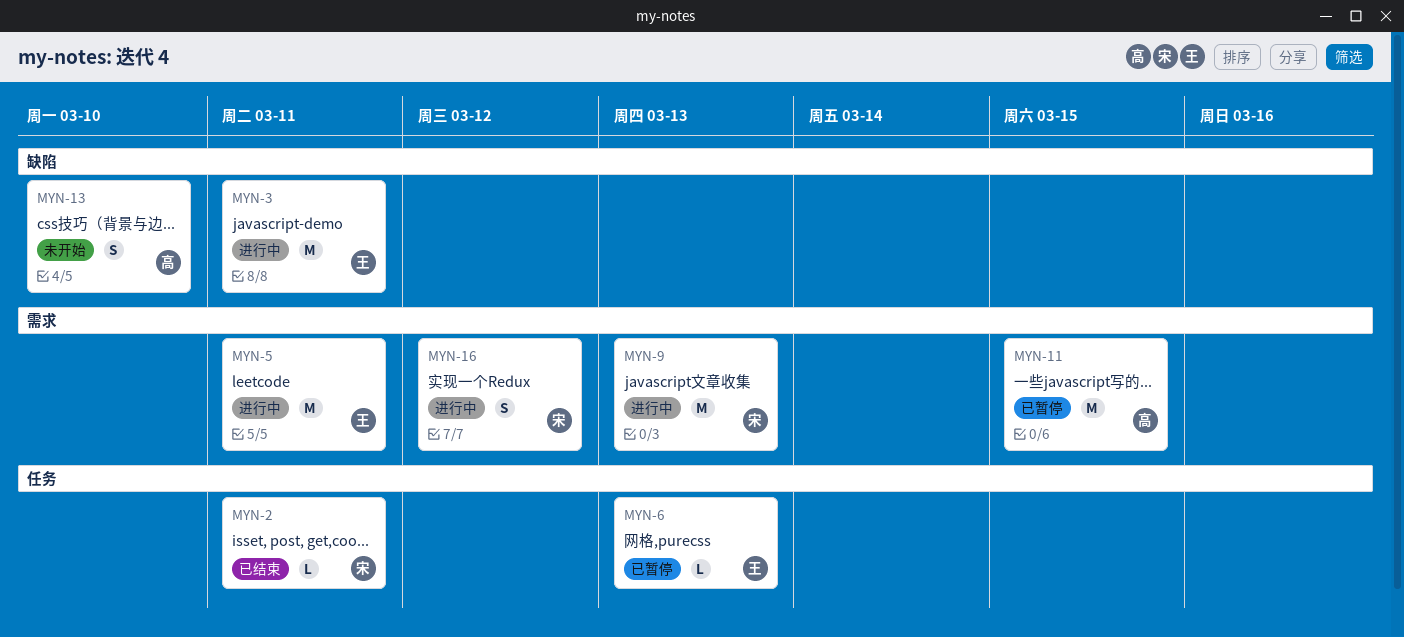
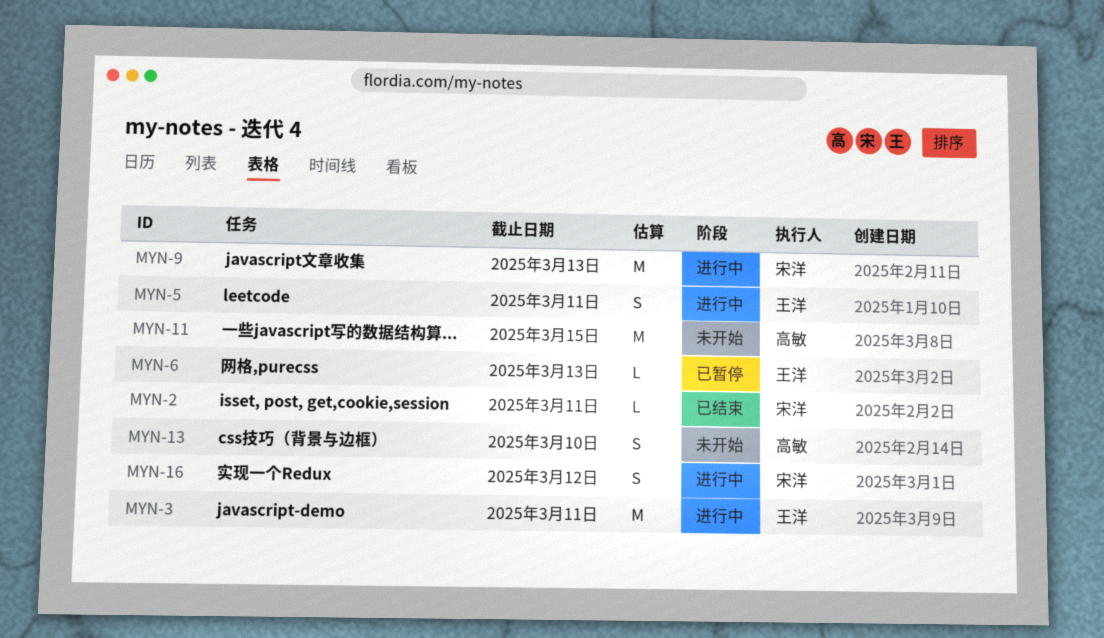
MYN-5, estimate: M -> S
MYN-11, status: 已暂停 -> 未开始

